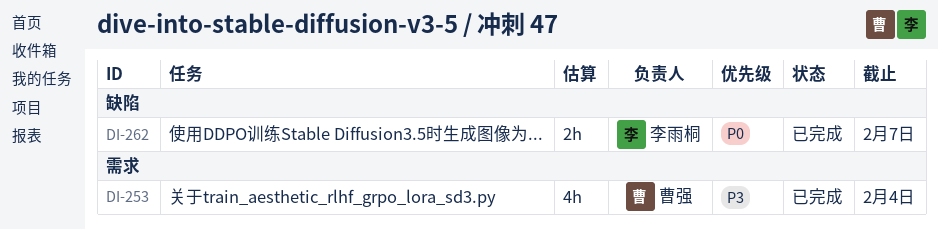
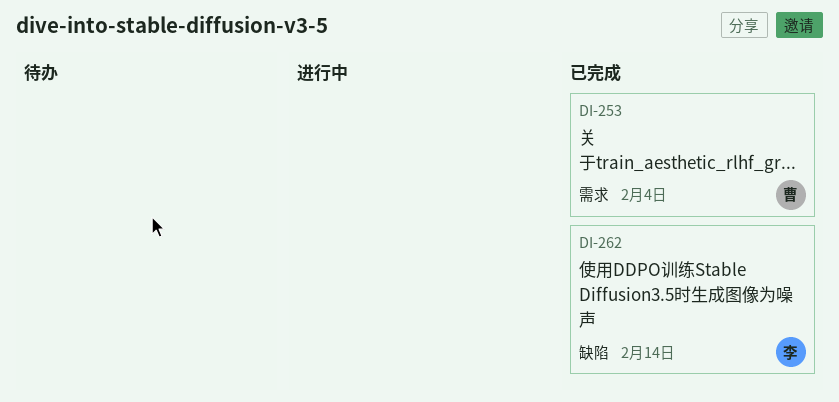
DI-262, due: Feb 7 -> Feb 14

